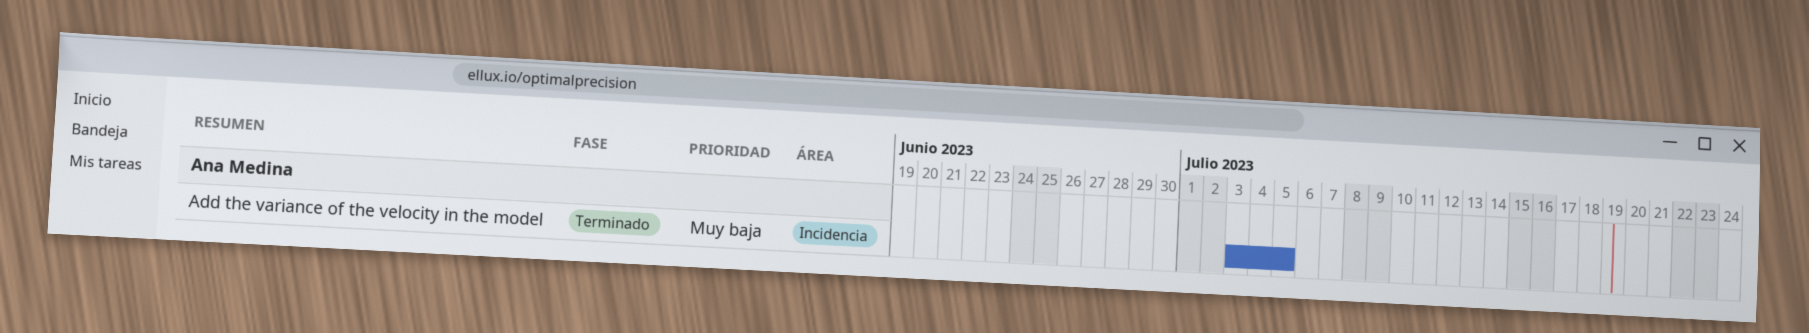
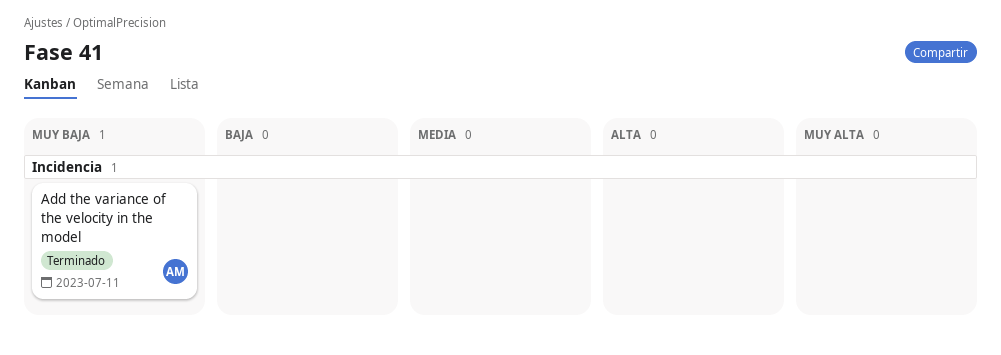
Add the variance of the velocity in the model, due: Jul 5 -> Jul 11

